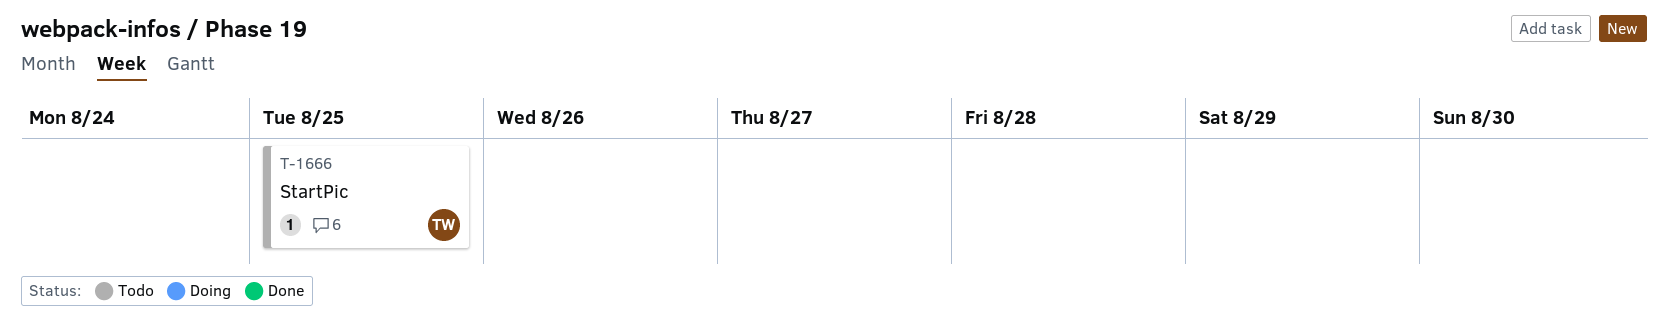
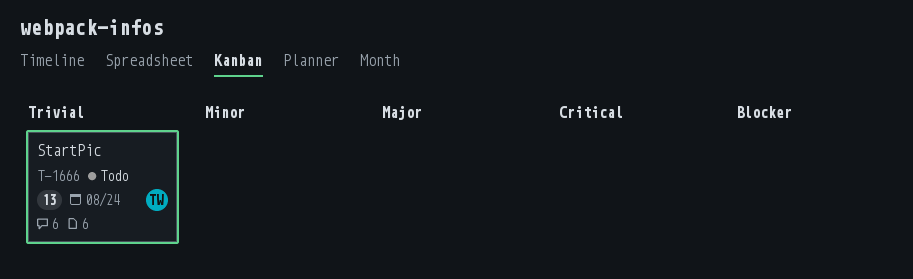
T-1666, estimate: 1 -> 13
T-1666, due: Aug 25 -> Aug 24

